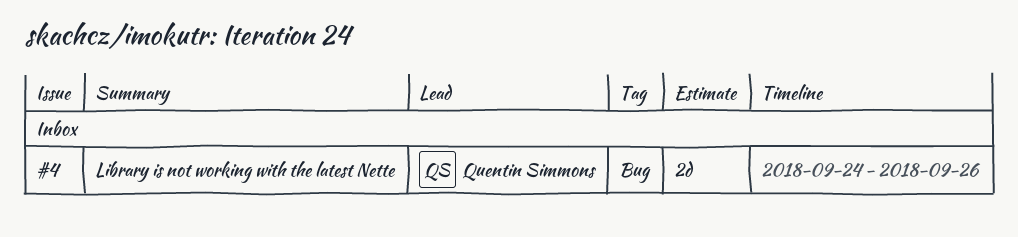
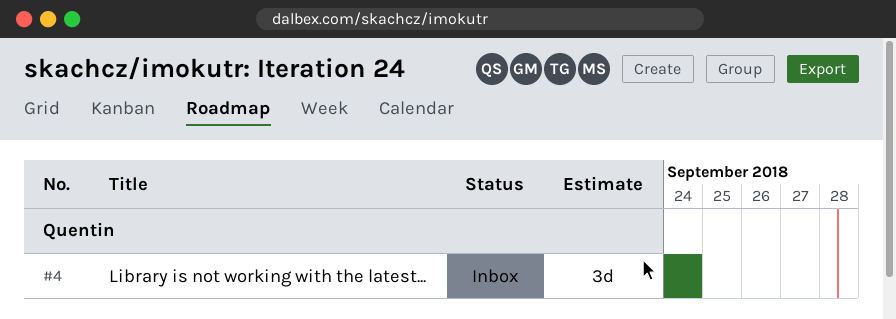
#4, estimate: 2d -> 3d
#4, due: Sep 26 -> Sep 24

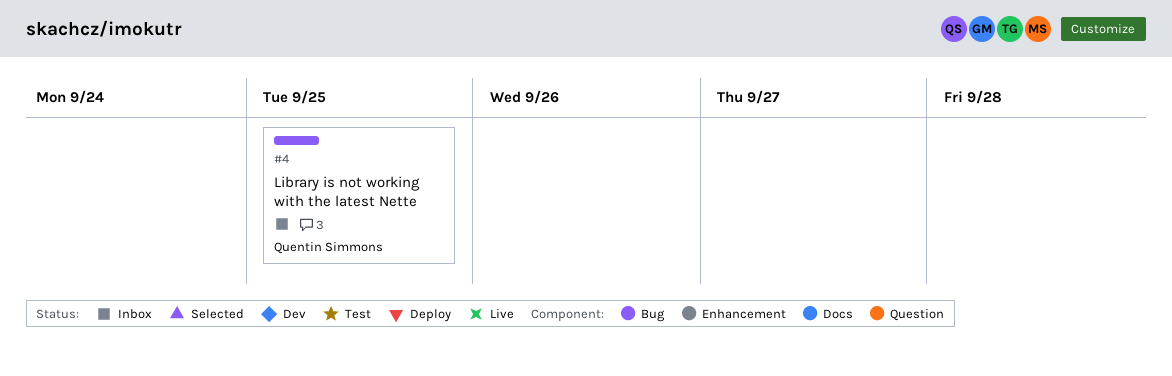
#4, due: Sep 24 -> Sep 25

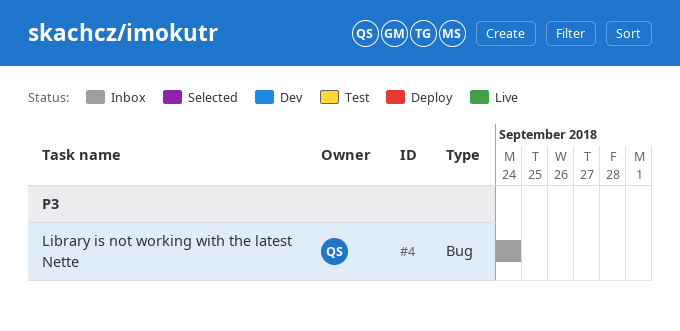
#4, due: Sep 25 -> Sep 24

